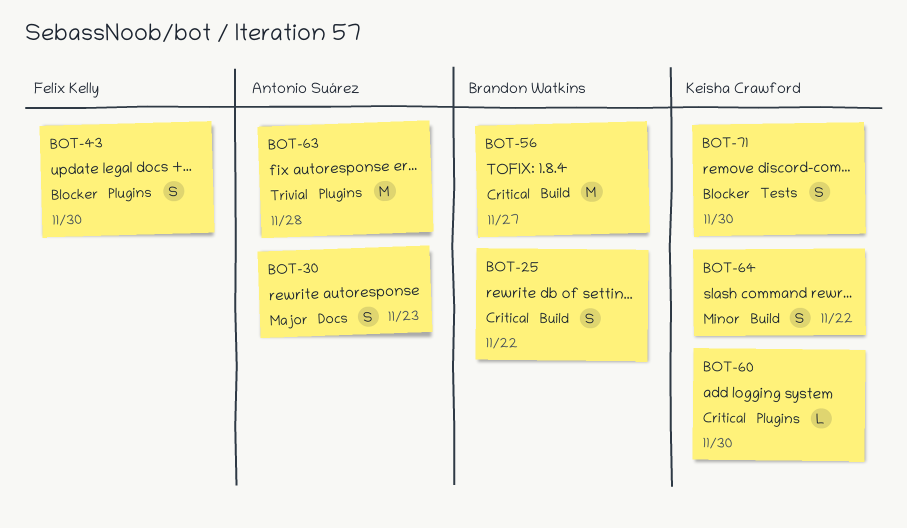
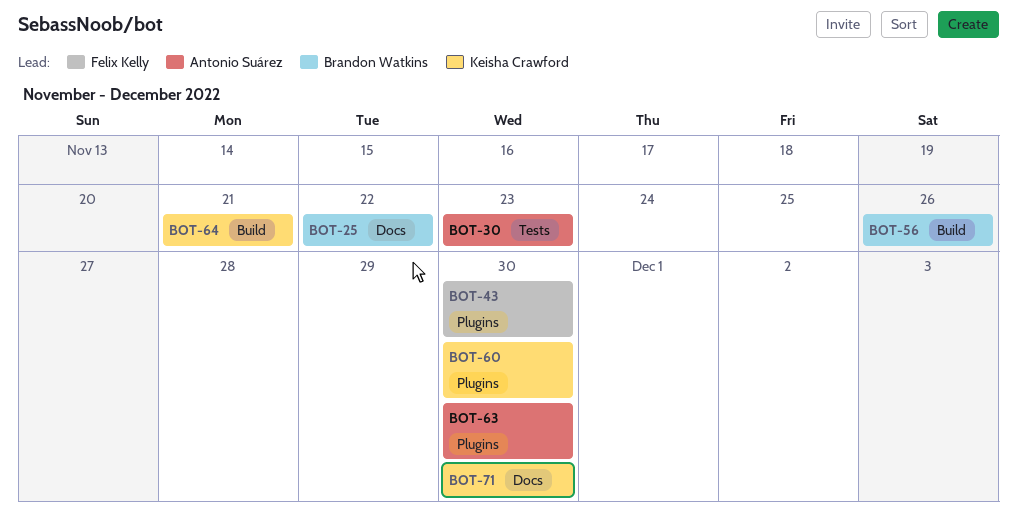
BOT-25, label: Build -> Docs
BOT-30, label: Docs -> Tests
BOT-56, due: Nov 27 -> Nov 26
BOT-63, due: Nov 28 -> Nov 30
BOT-64, due: Nov 22 -> Nov 21
BOT-71, label: Tests -> Docs

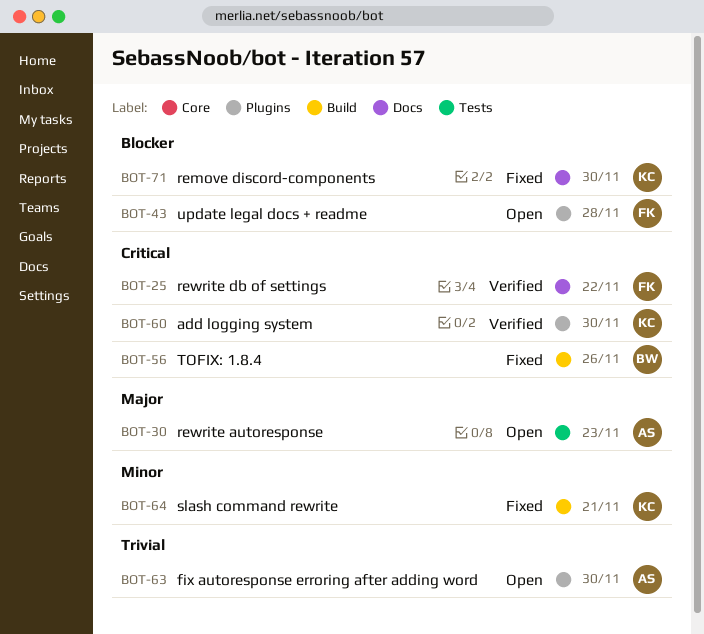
BOT-25, owner: Brandon Watkins -> Felix Kelly
BOT-43, due: Nov 30 -> Nov 28

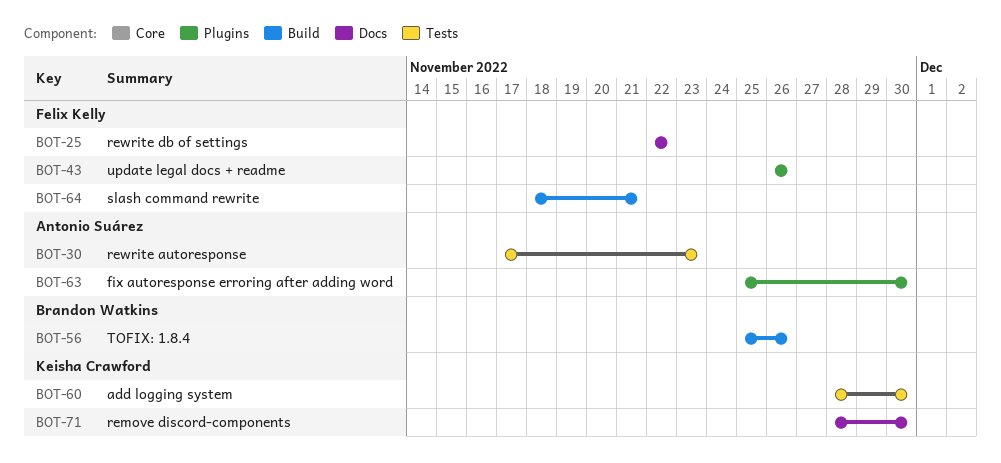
BOT-43, due: Nov 28 -> Nov 26
BOT-60, label: Plugins -> Tests
BOT-64, owner: Keisha Crawford -> Felix Kelly

